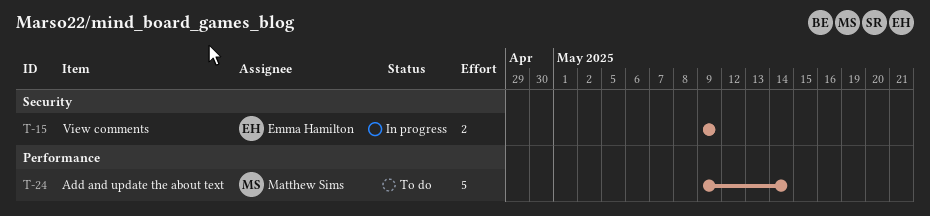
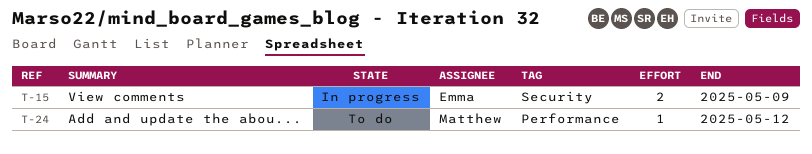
T-24, estimate: 5 -> 1
T-24, due: May 14 -> May 12

